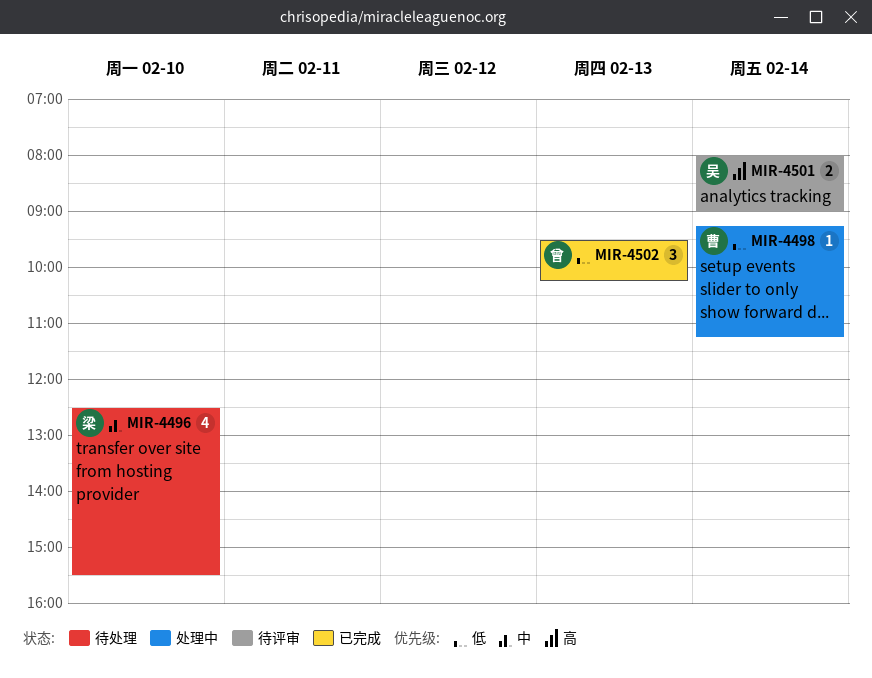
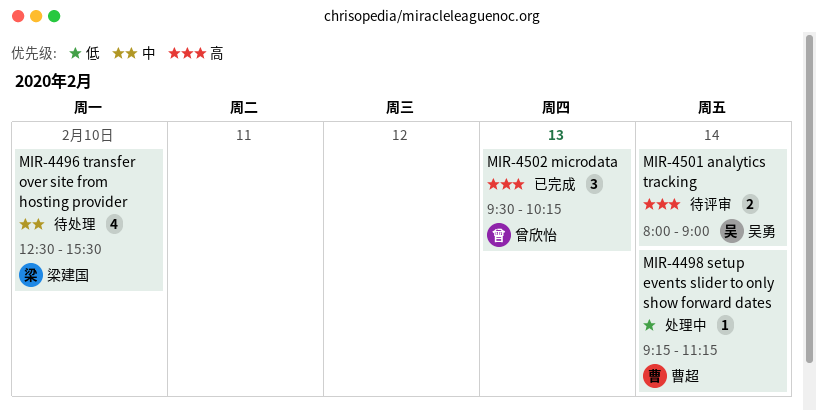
MIR-4502, priority: 低 -> 高

